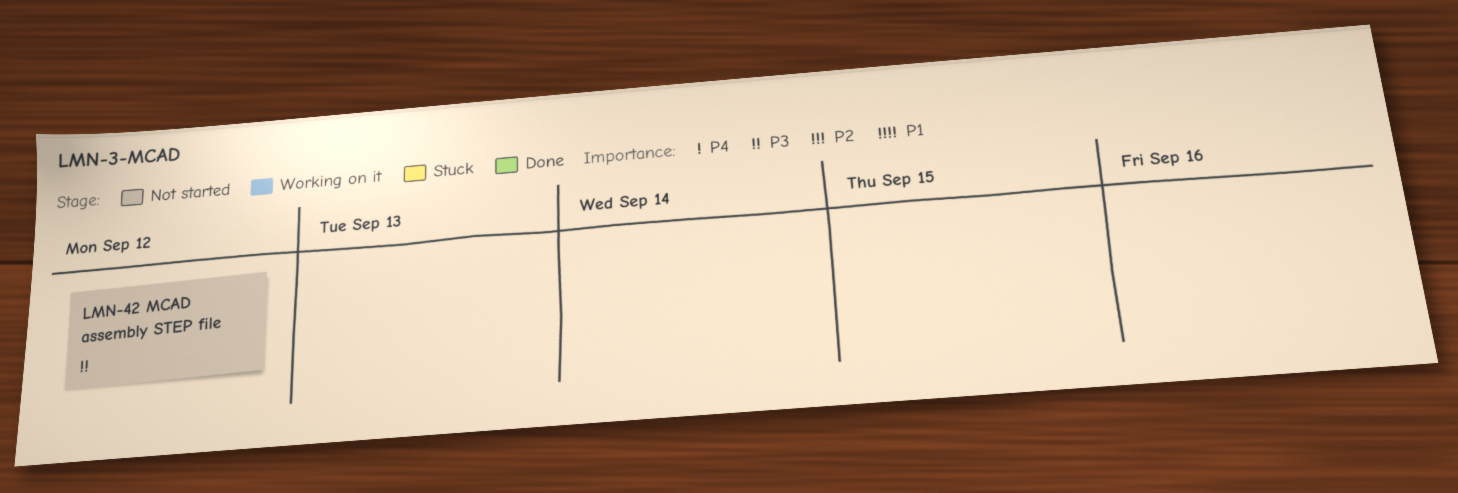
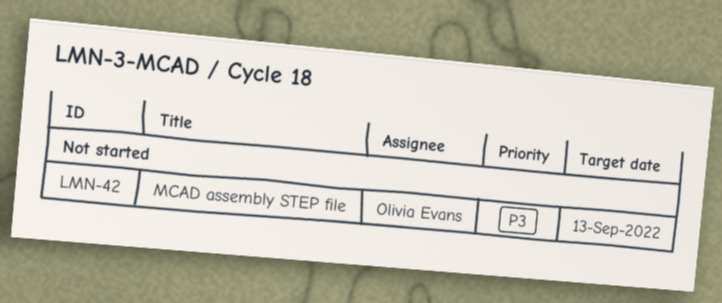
LMN-42, due: Sep 12 -> Sep 13

